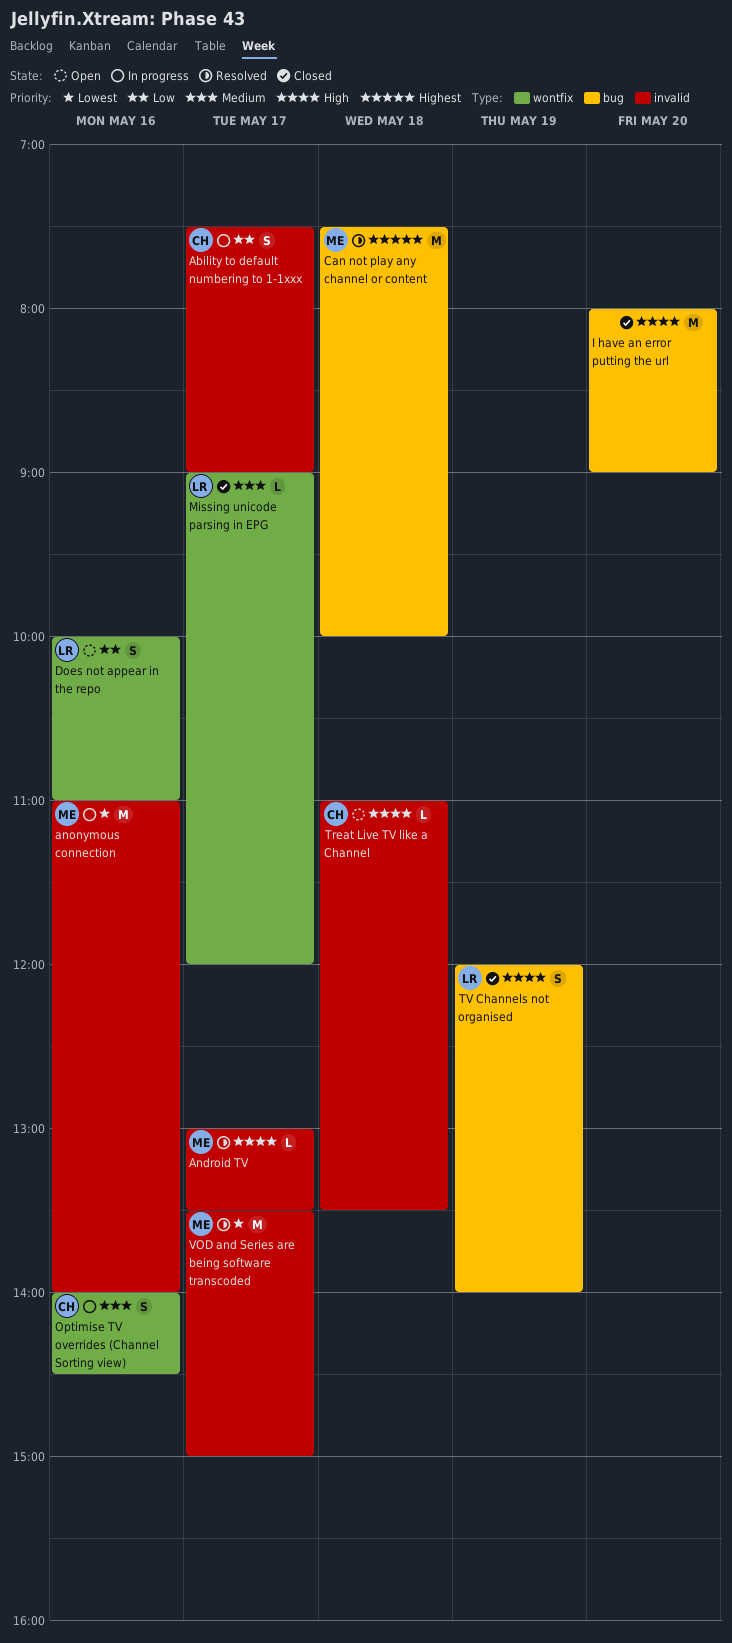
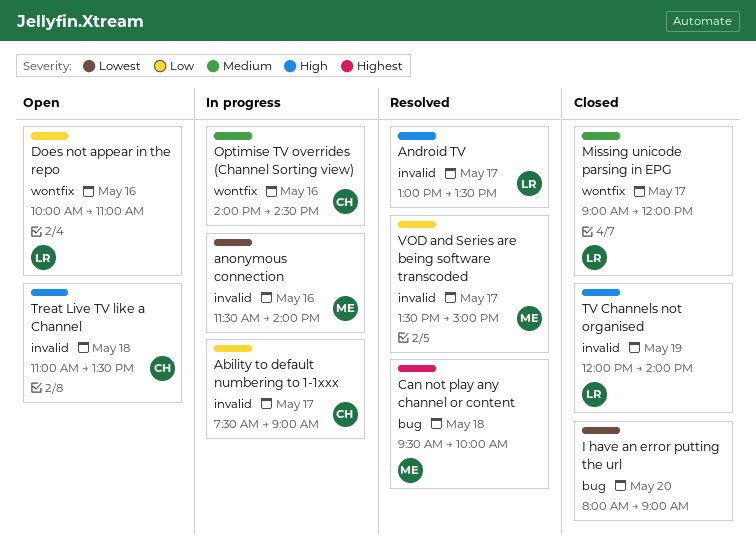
Android TV, owner: ME -> LR
anonymous connection, begins: 11:00 -> 11:30
Can not play any channel or content, begins: 07:30 -> 09:30
I have an error putting the url, priority: High -> Lowest
TV Channels not organised, label: bug -> invalid
VOD and Series are being software transcoded, priority: Lowest -> Low

